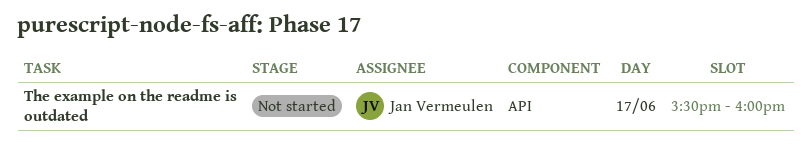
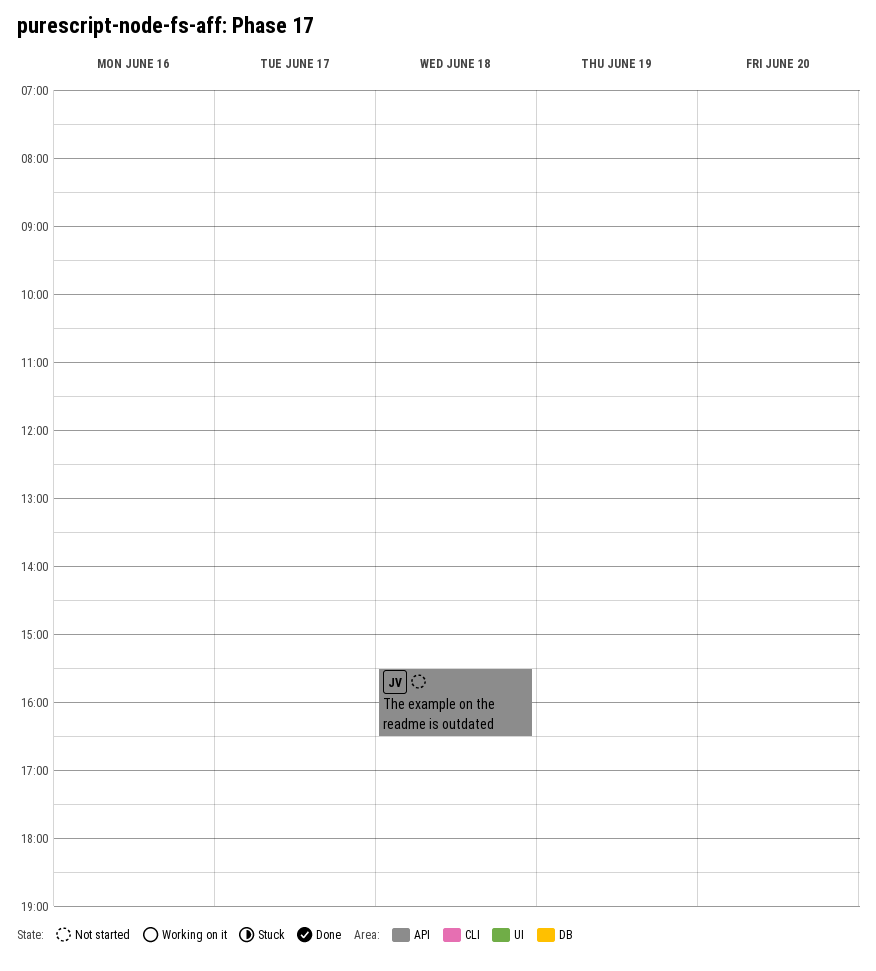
The example on the readme is outdated, day: Jun 17 -> Jun 18
The example on the readme is outdated, ends: 16:00 -> 16:30

